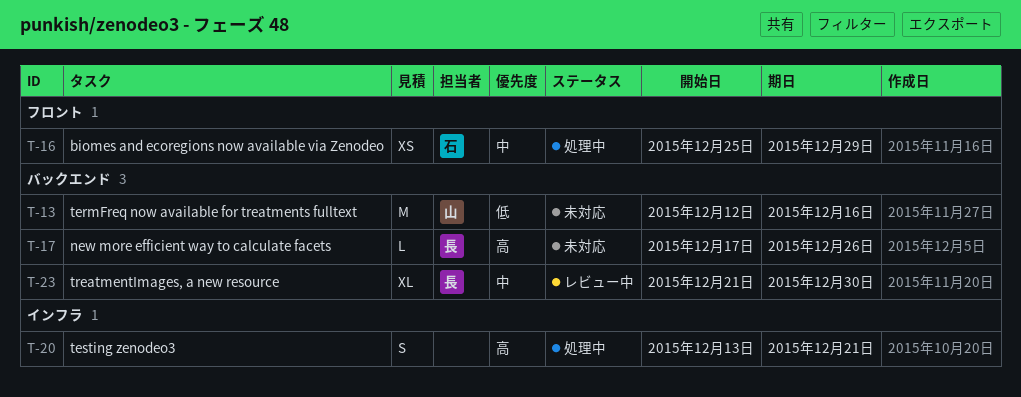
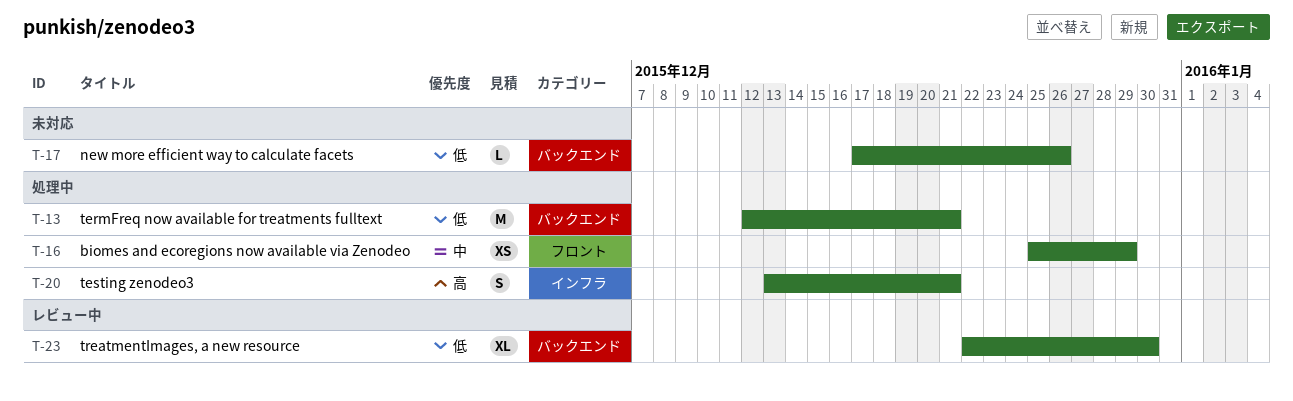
T-13, status: 未対応 -> 処理中
T-13, due: Dec 16 -> Dec 21
T-17, priority: 高 -> 低
T-23, priority: 中 -> 低
T-23, start: Dec 21 -> Dec 22

